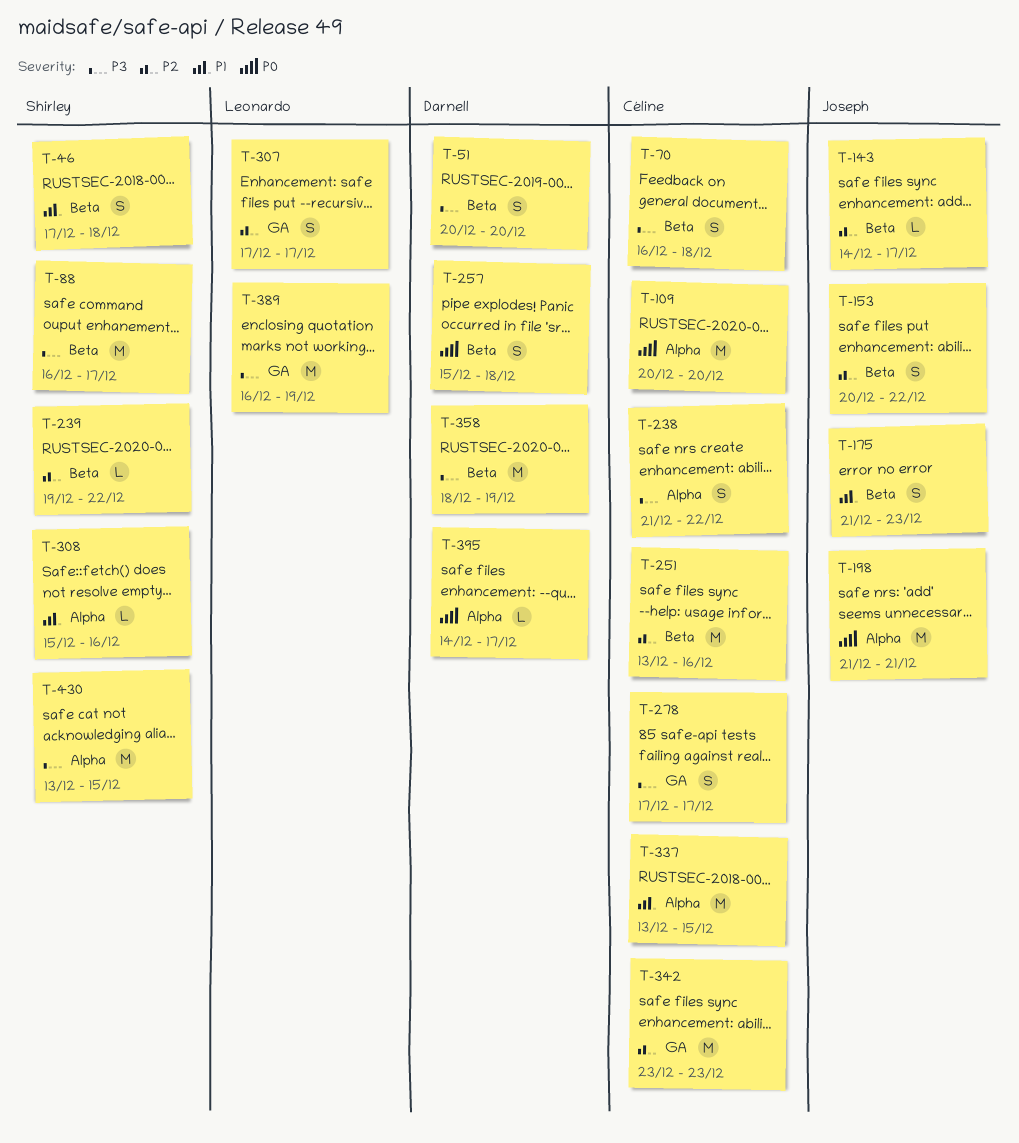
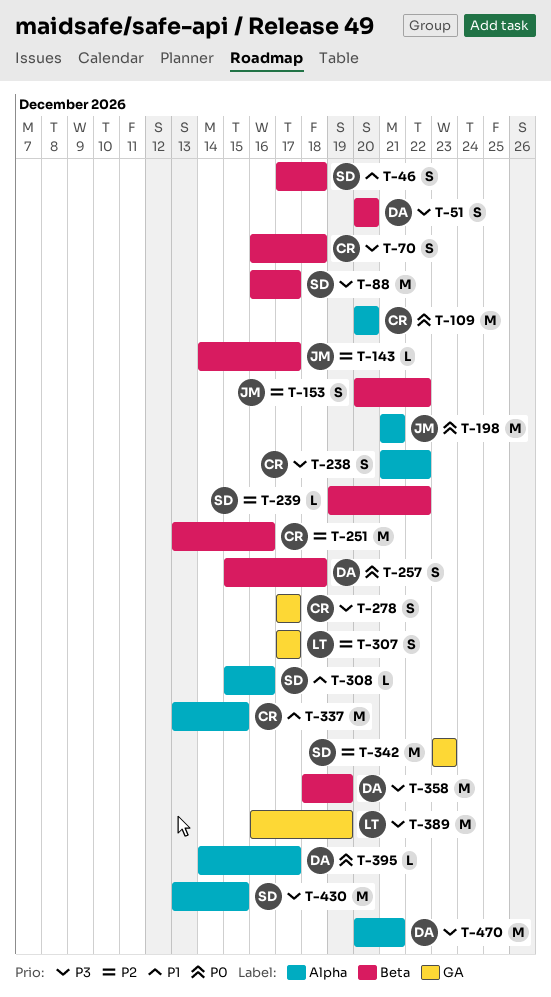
T-175: present -> none
T-342, owner: Céline -> Shirley
T-470: none -> present

